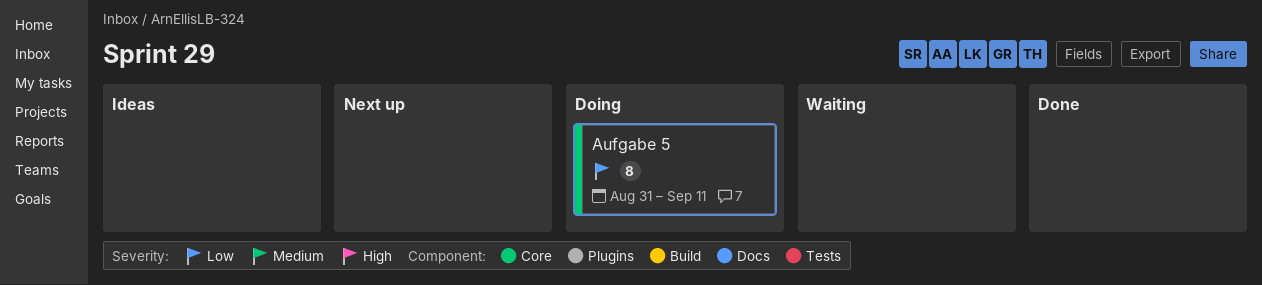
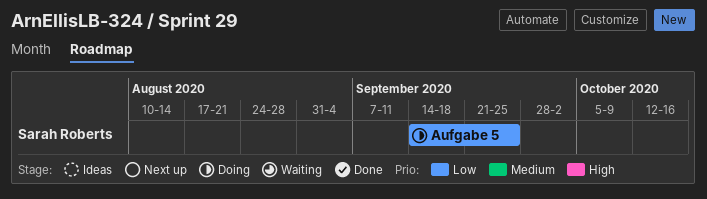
Aufgabe 5, start: Aug 31 -> Sep 14
Aufgabe 5, due: Sep 11 -> Sep 25

